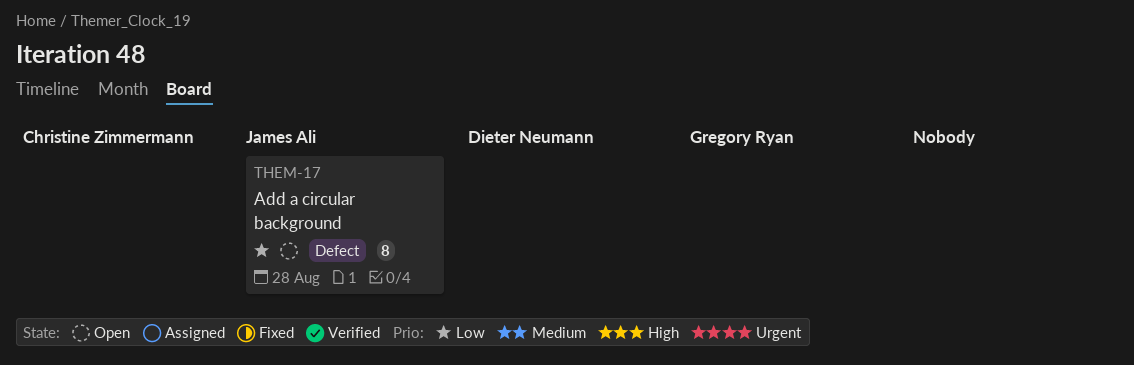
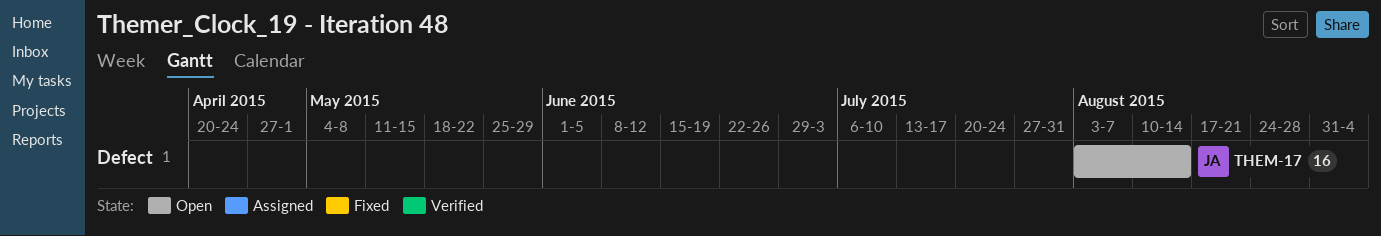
THEM-17, estimate: 8 -> 16
THEM-17, due: Aug 28 -> Aug 14

